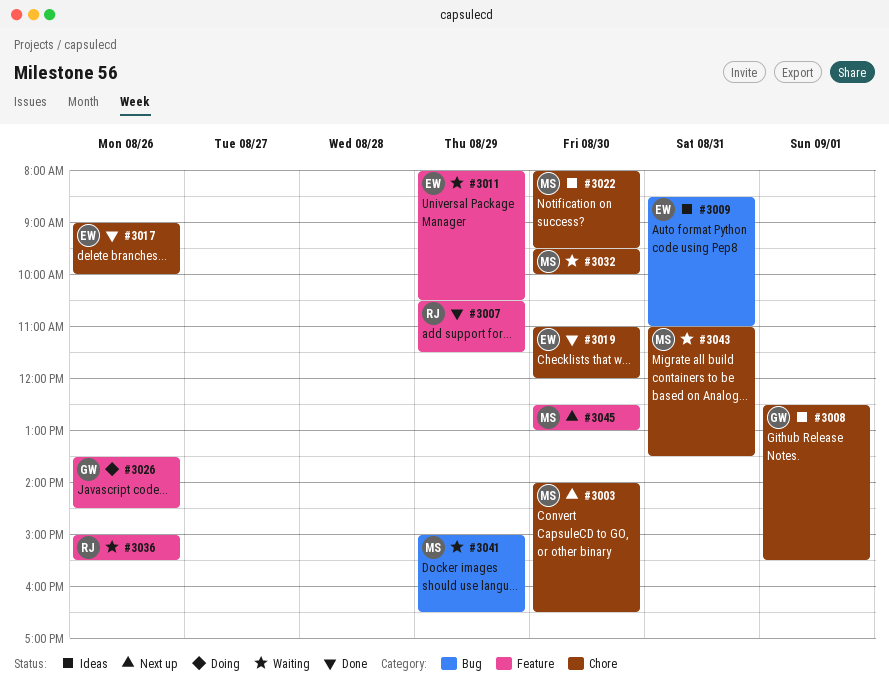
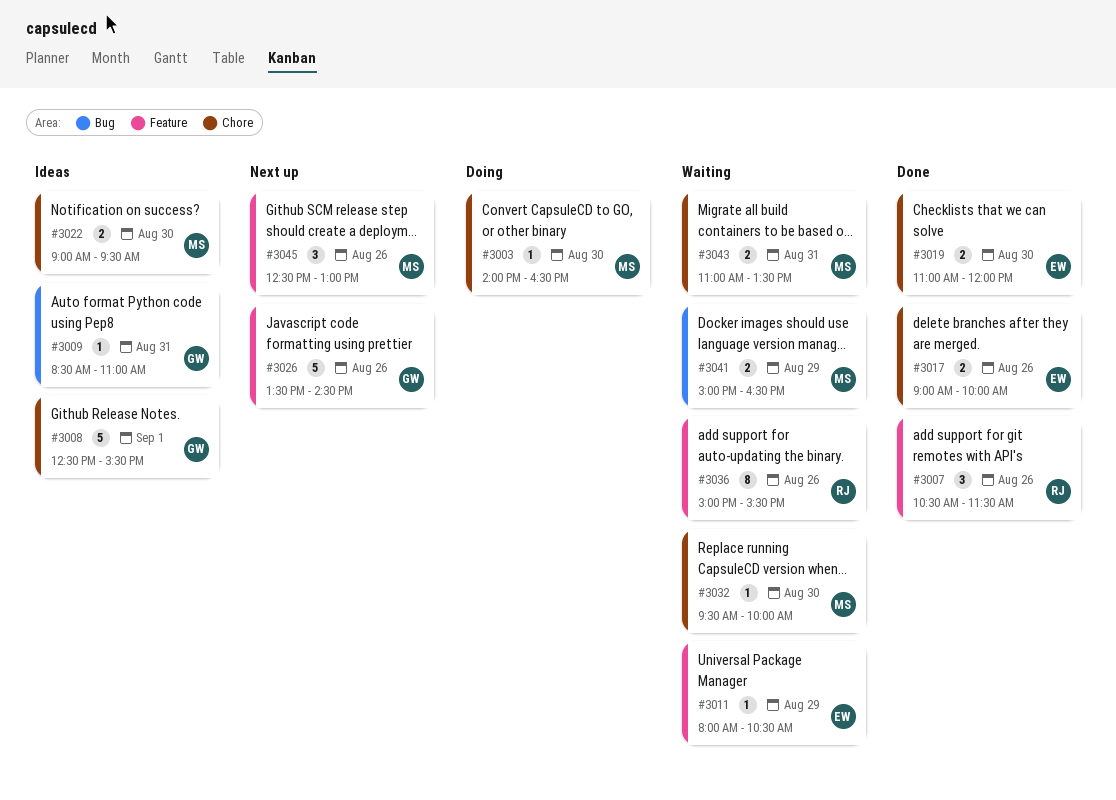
#3003, status: Next up -> Doing
#3007, day: Aug 29 -> Aug 26
#3009, owner: EW -> GW
#3022, begins: 08:00 -> 09:00
#3026, status: Doing -> Next up
#3045, day: Aug 30 -> Aug 26

